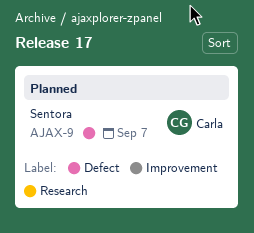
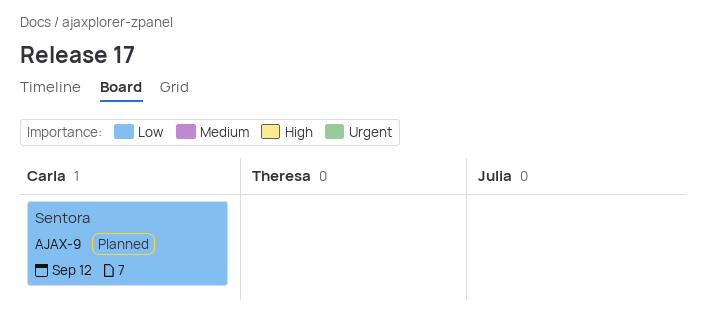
AJAX-9, due: Sep 7 -> Sep 12

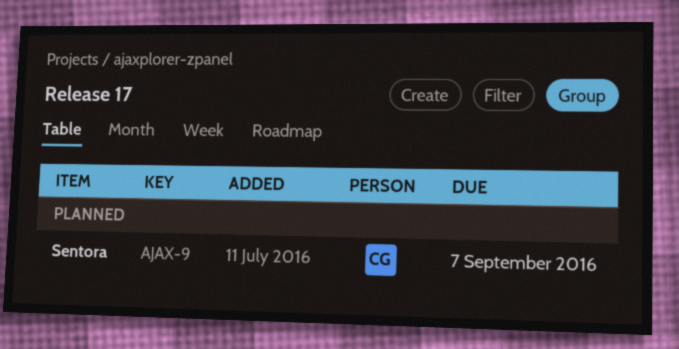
AJAX-9, due: Sep 12 -> Sep 7

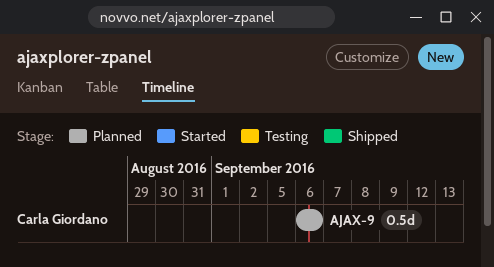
AJAX-9, due: Sep 7 -> Sep 6

